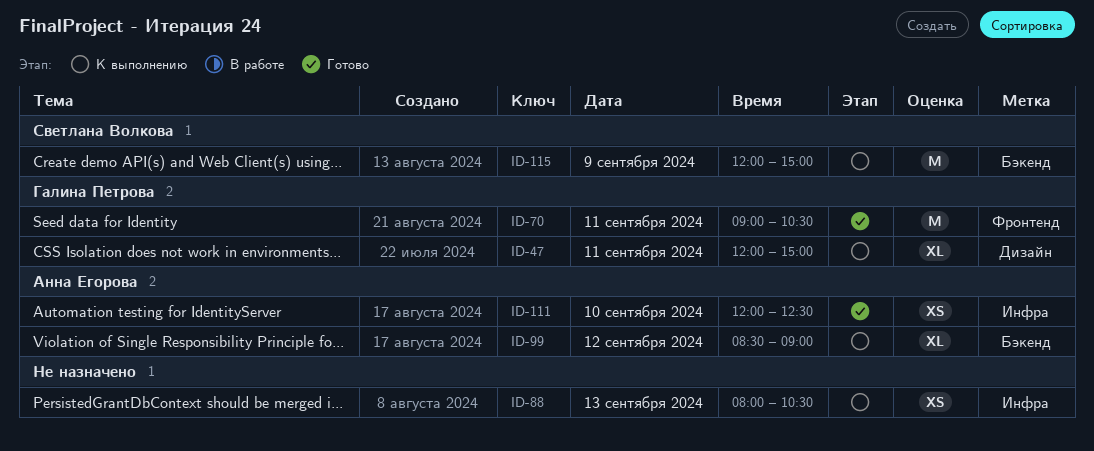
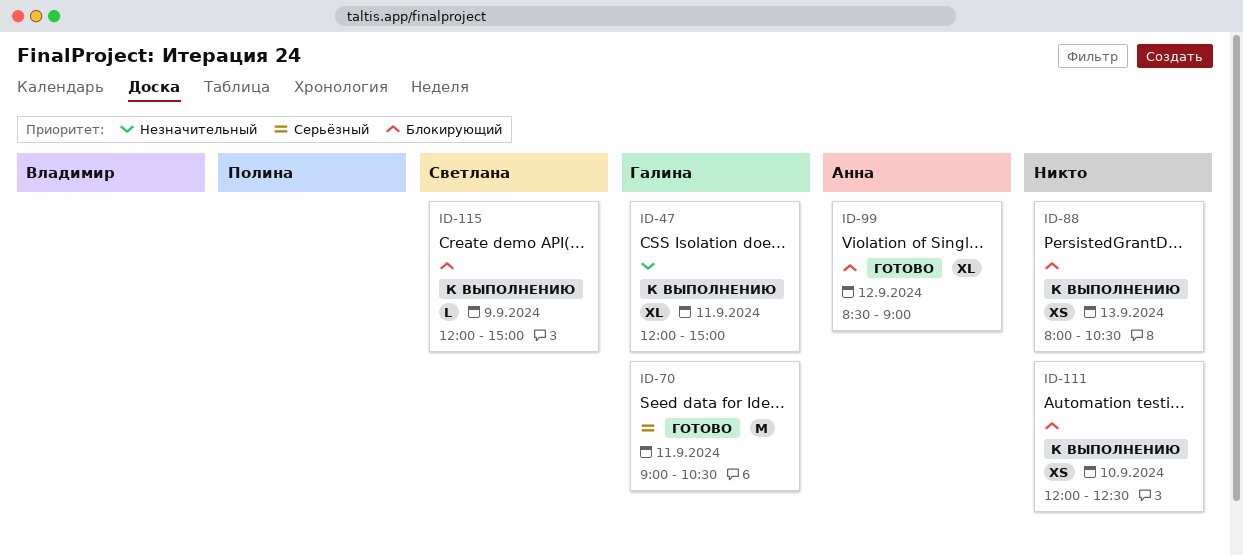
ID-99, status: К выполнению -> Готово
ID-111, status: Готово -> К выполнению
ID-111, owner: Анна Егорова -> none
ID-115, estimate: M -> L

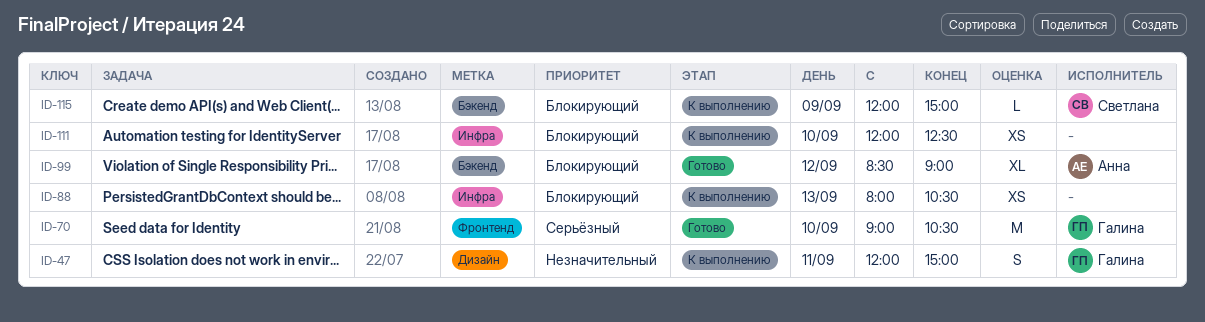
ID-47, estimate: XL -> S
ID-70, day: Sep 11 -> Sep 10

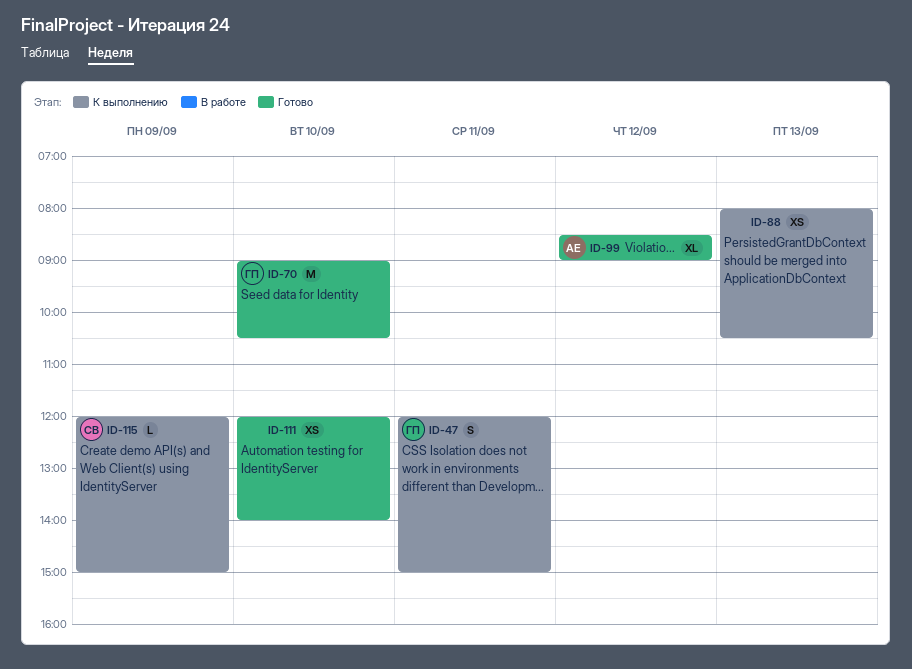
ID-111, status: К выполнению -> Готово
ID-111, ends: 12:30 -> 14:00

